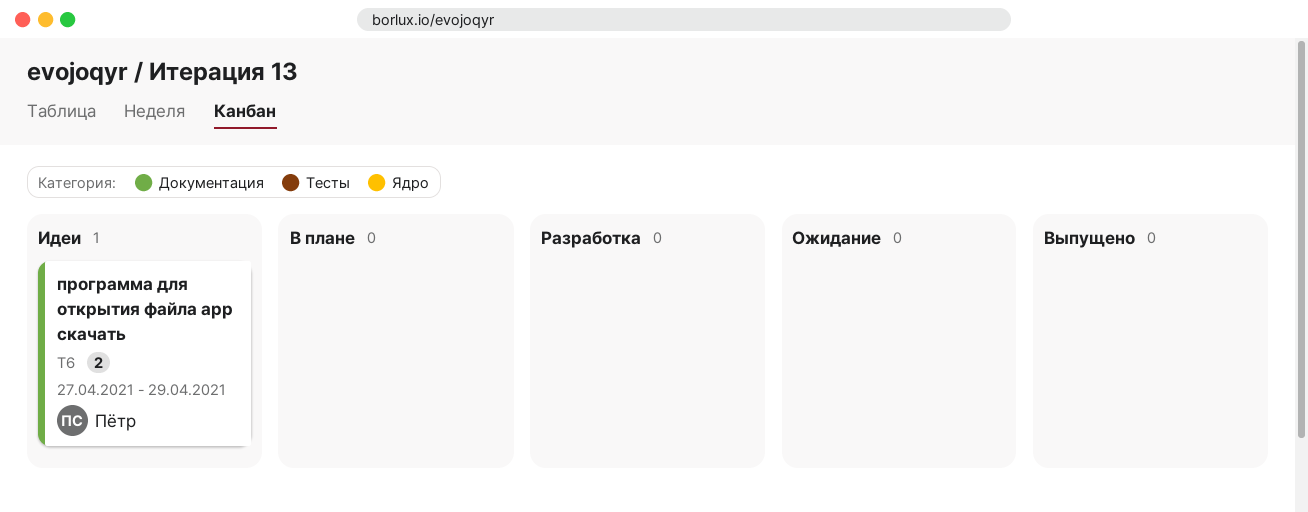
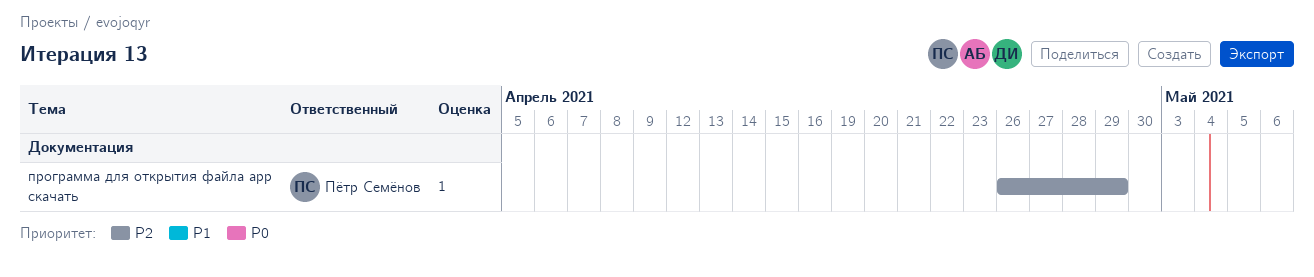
программа для открытия файла app скачать, estimate: 2 -> 1
программа для открытия файла app скачать, start: Apr 27 -> Apr 26

